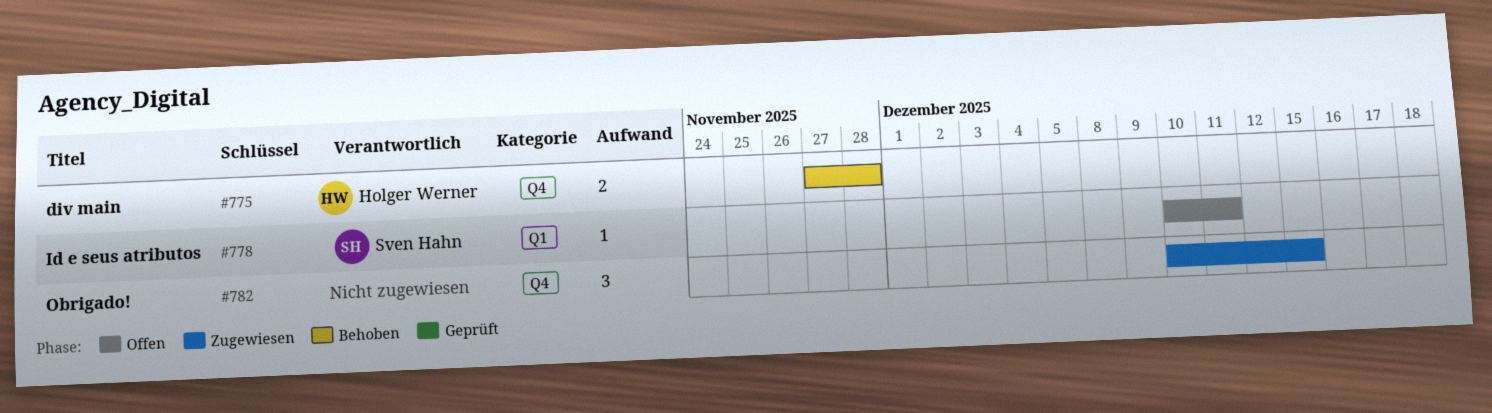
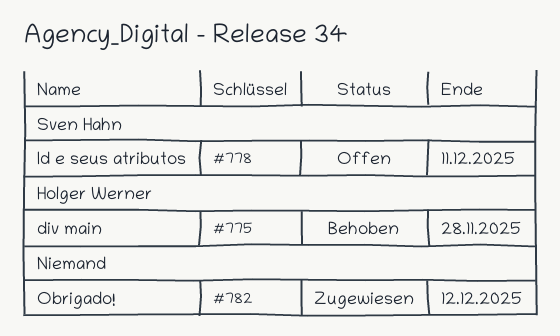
#782, due: Dec 15 -> Dec 12

